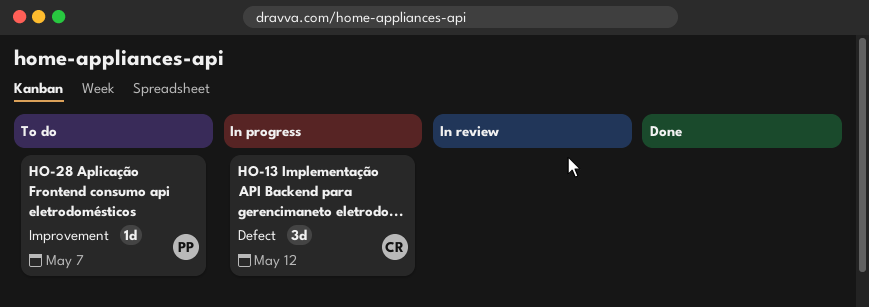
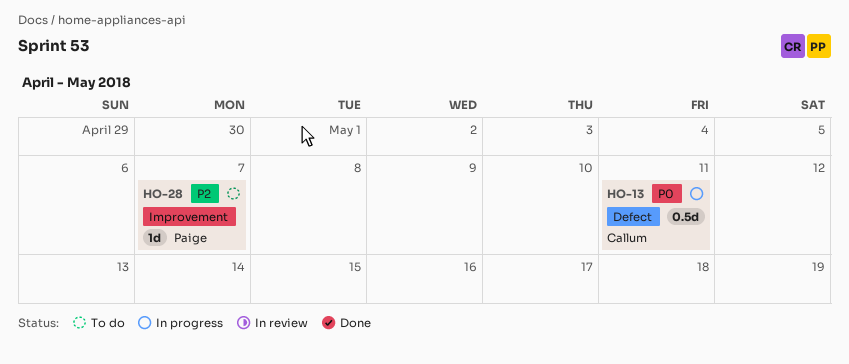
HO-13, estimate: 3d -> 0.5d
HO-13, due: May 12 -> May 11

